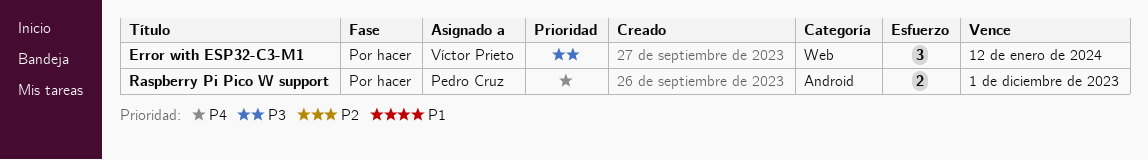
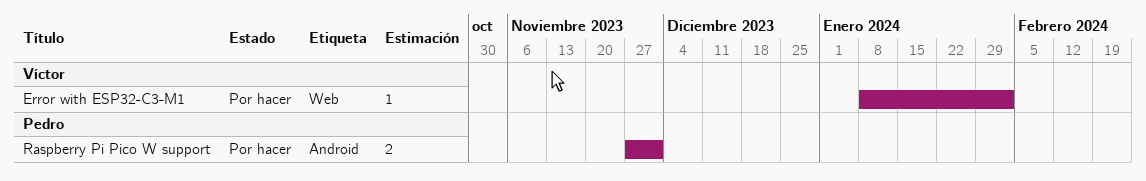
Error with ESP32-C3-M1, estimate: 3 -> 1
Error with ESP32-C3-M1, due: Jan 12 -> Feb 2

